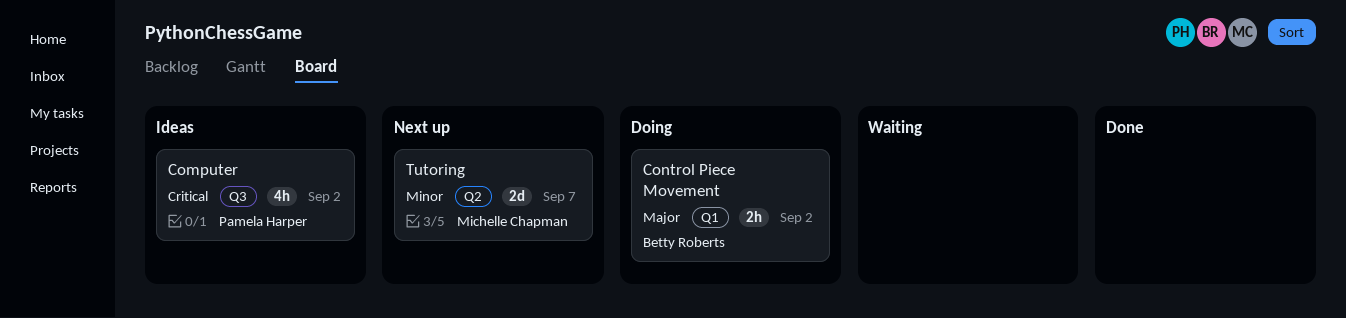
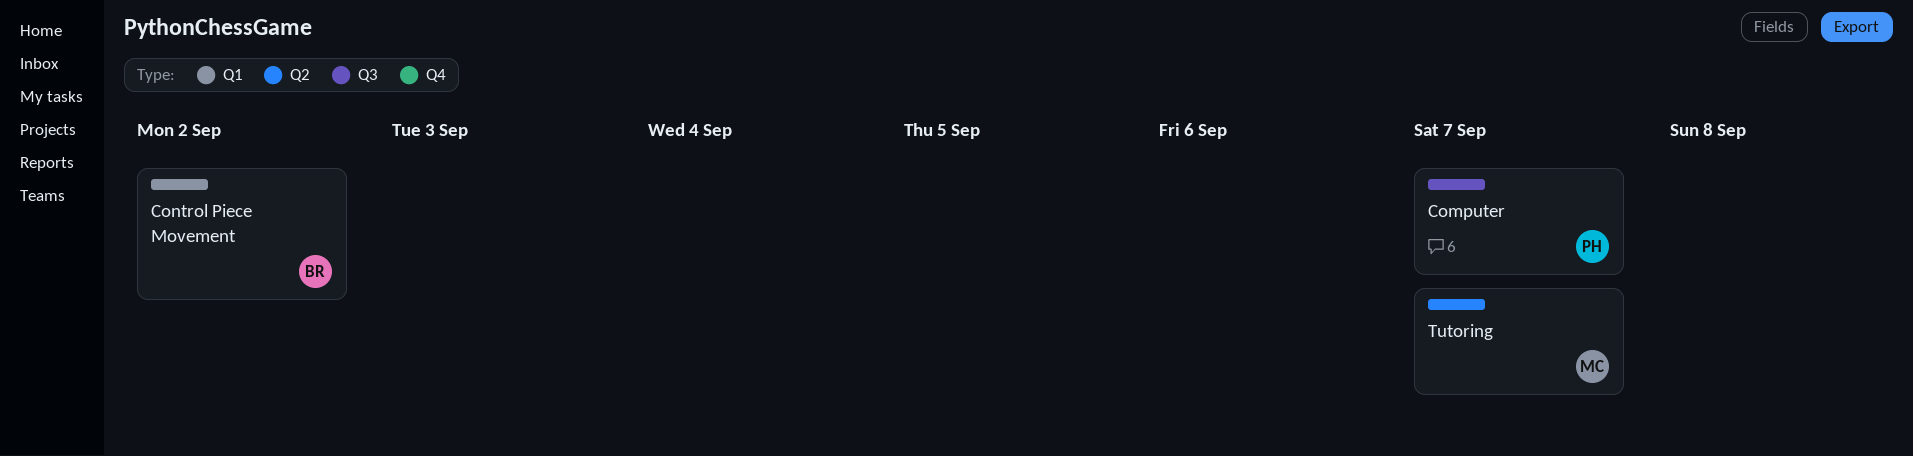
Computer, due: Sep 2 -> Sep 7

